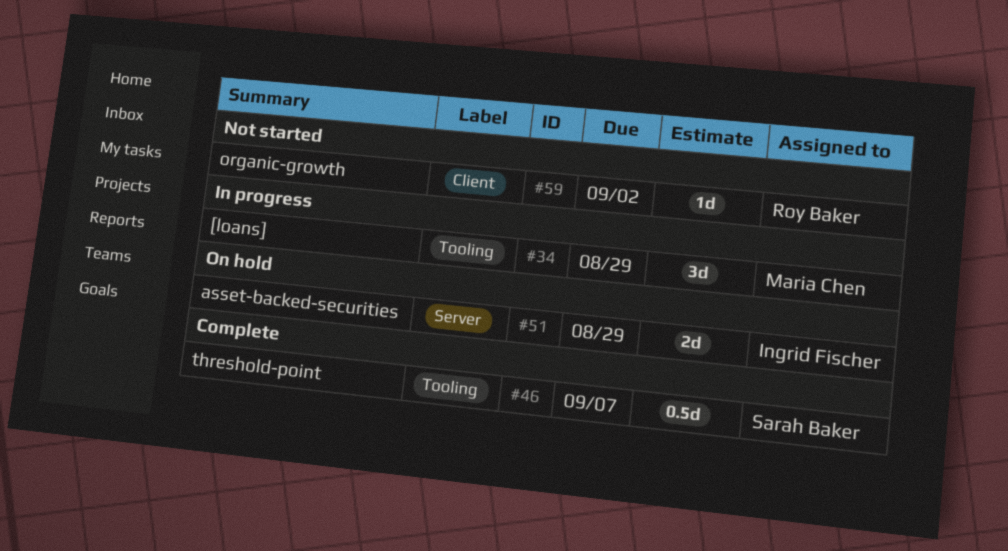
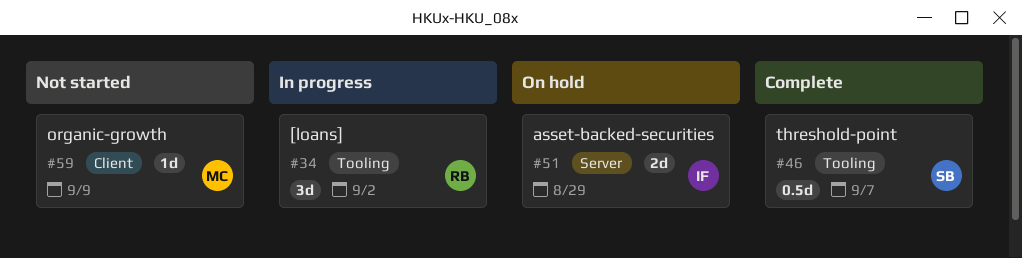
#34, owner: Maria Chen -> Roy Baker
#34, due: Aug 29 -> Sep 2
#59, owner: Roy Baker -> Maria Chen
#59, due: Sep 2 -> Sep 9

